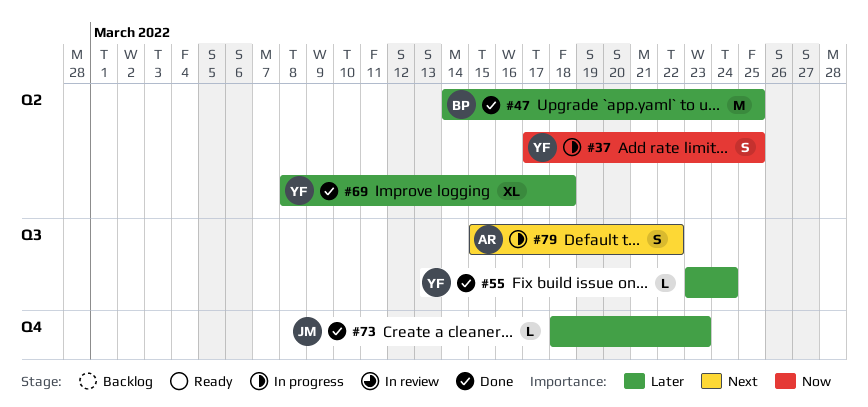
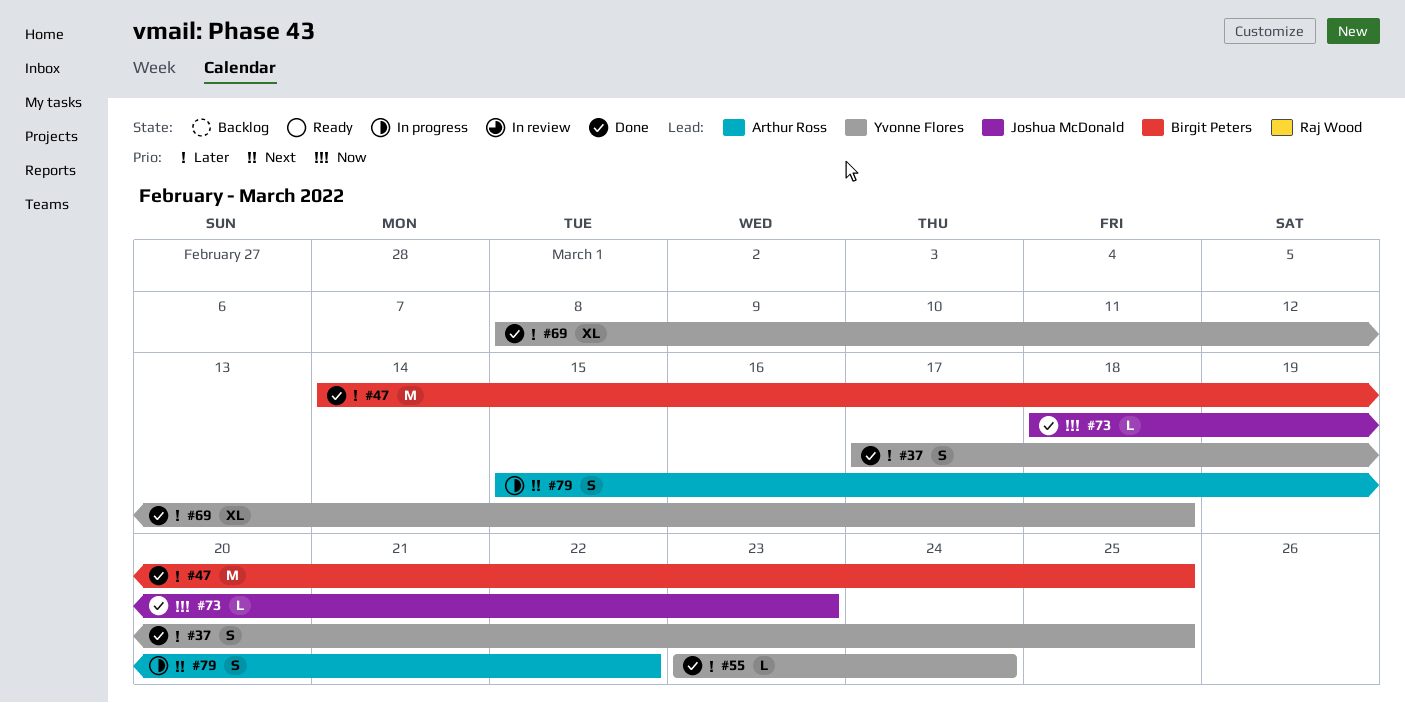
#37, status: In progress -> Done
#37, priority: Now -> Later
#73, priority: Later -> Now

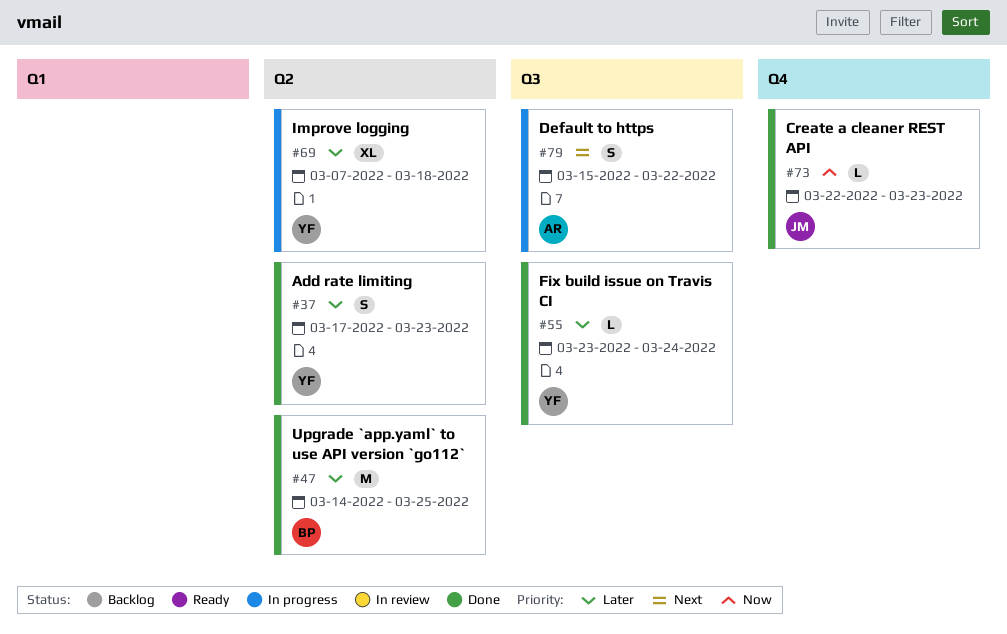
#37, due: Mar 25 -> Mar 23
#69, status: Done -> In progress
#69, start: Mar 8 -> Mar 7
#73, start: Mar 18 -> Mar 22

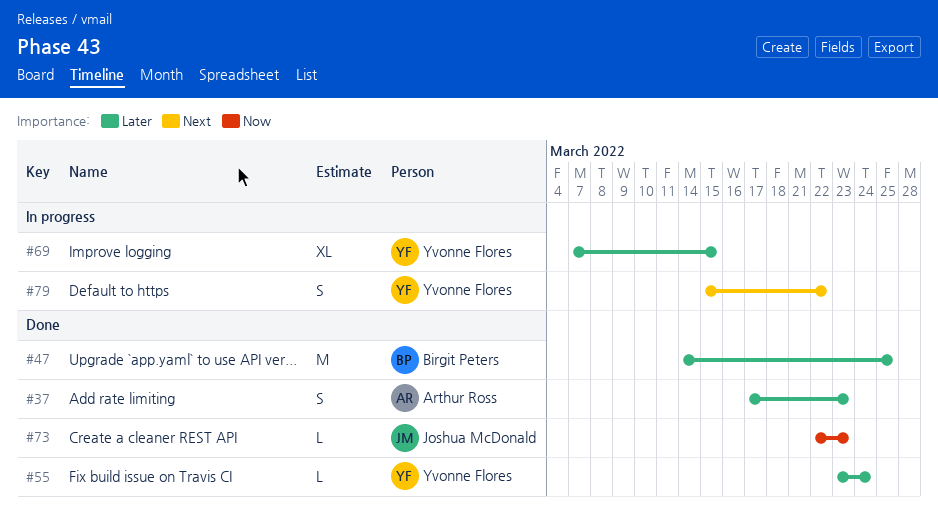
#37, owner: Yvonne Flores -> Arthur Ross
#69, due: Mar 18 -> Mar 15
#79, owner: Arthur Ross -> Yvonne Flores

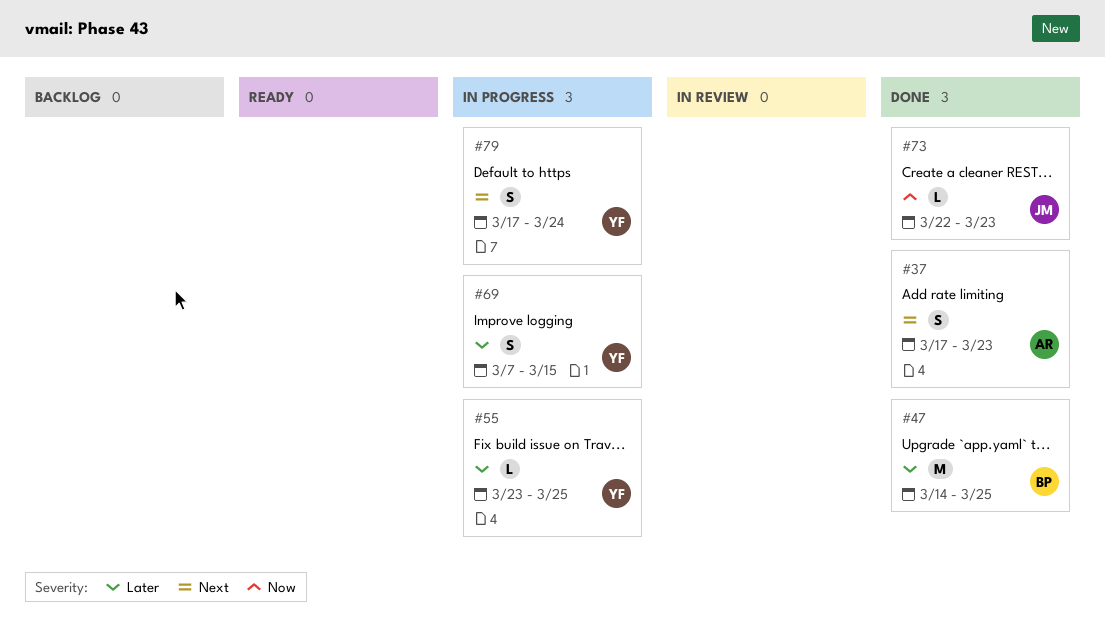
#37, priority: Later -> Next
#55, status: Done -> In progress
#55, due: Mar 24 -> Mar 25
#69, estimate: XL -> S
#79, start: Mar 15 -> Mar 17
#79, due: Mar 22 -> Mar 24

